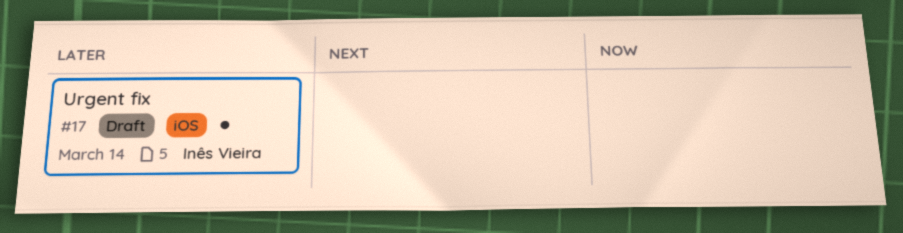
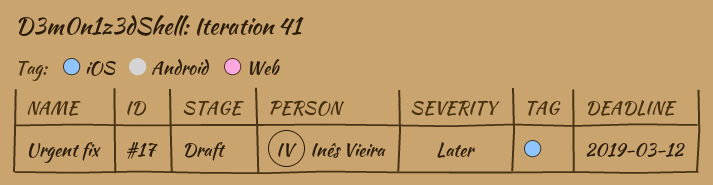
#17, due: Mar 14 -> Mar 12

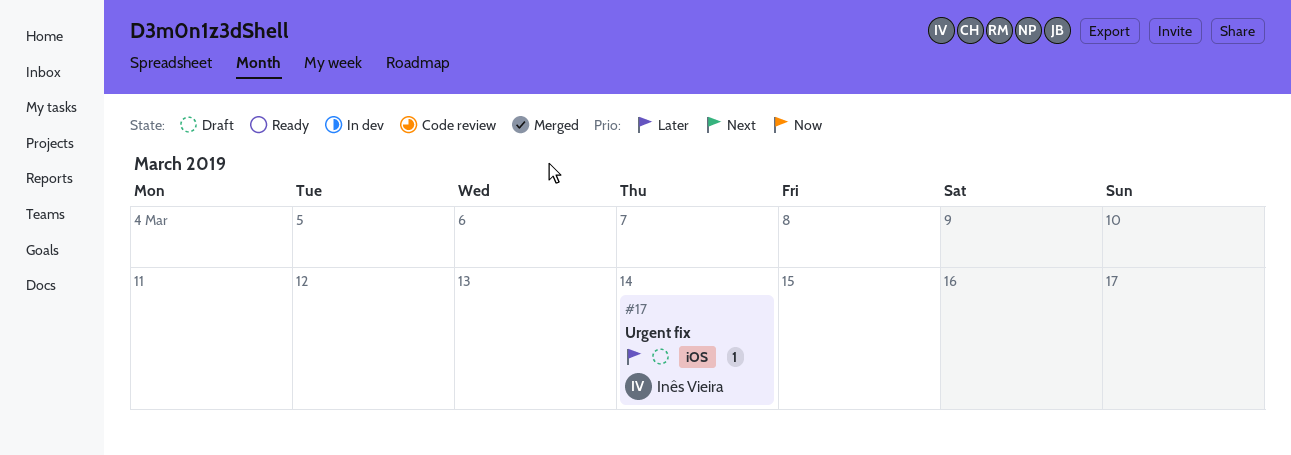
#17, due: Mar 12 -> Mar 14

